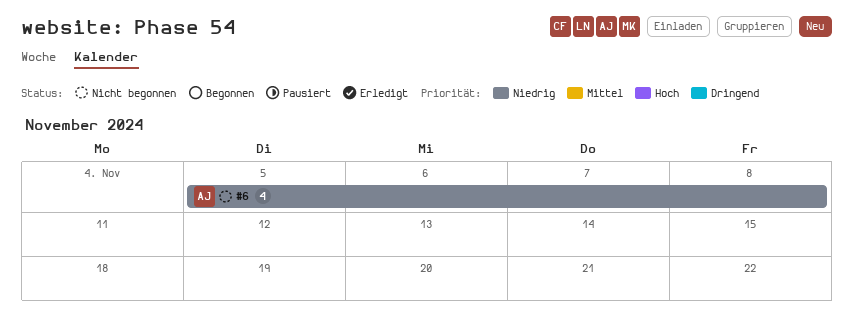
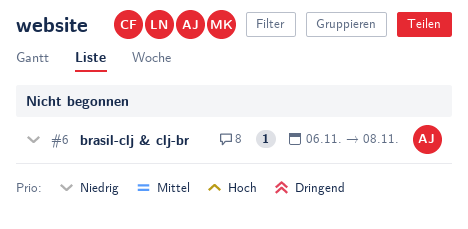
#6, estimate: 4 -> 1
#6, start: Nov 5 -> Nov 6

